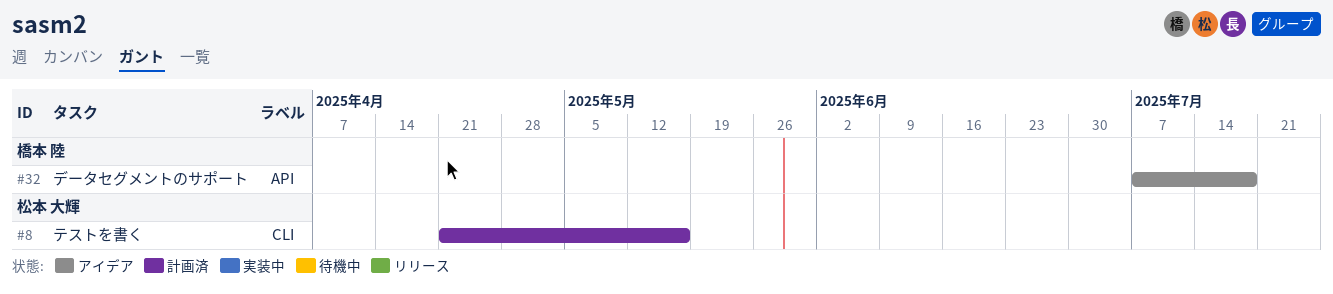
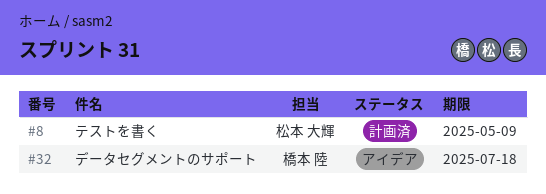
#8, due: May 16 -> May 9

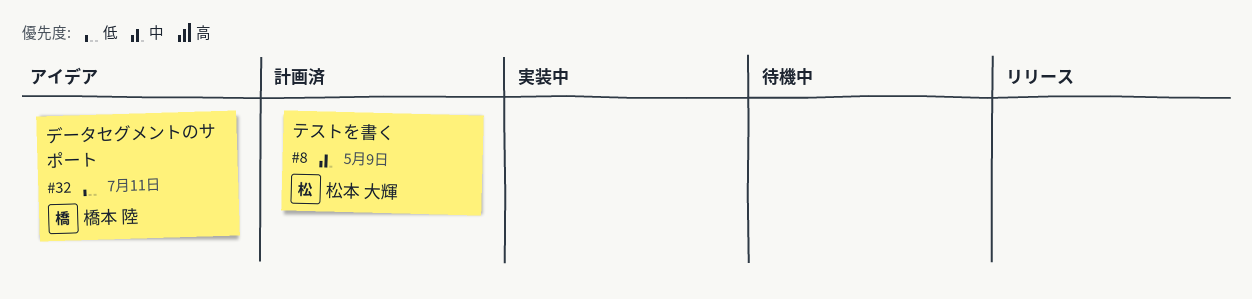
#32, due: Jul 18 -> Jul 11

